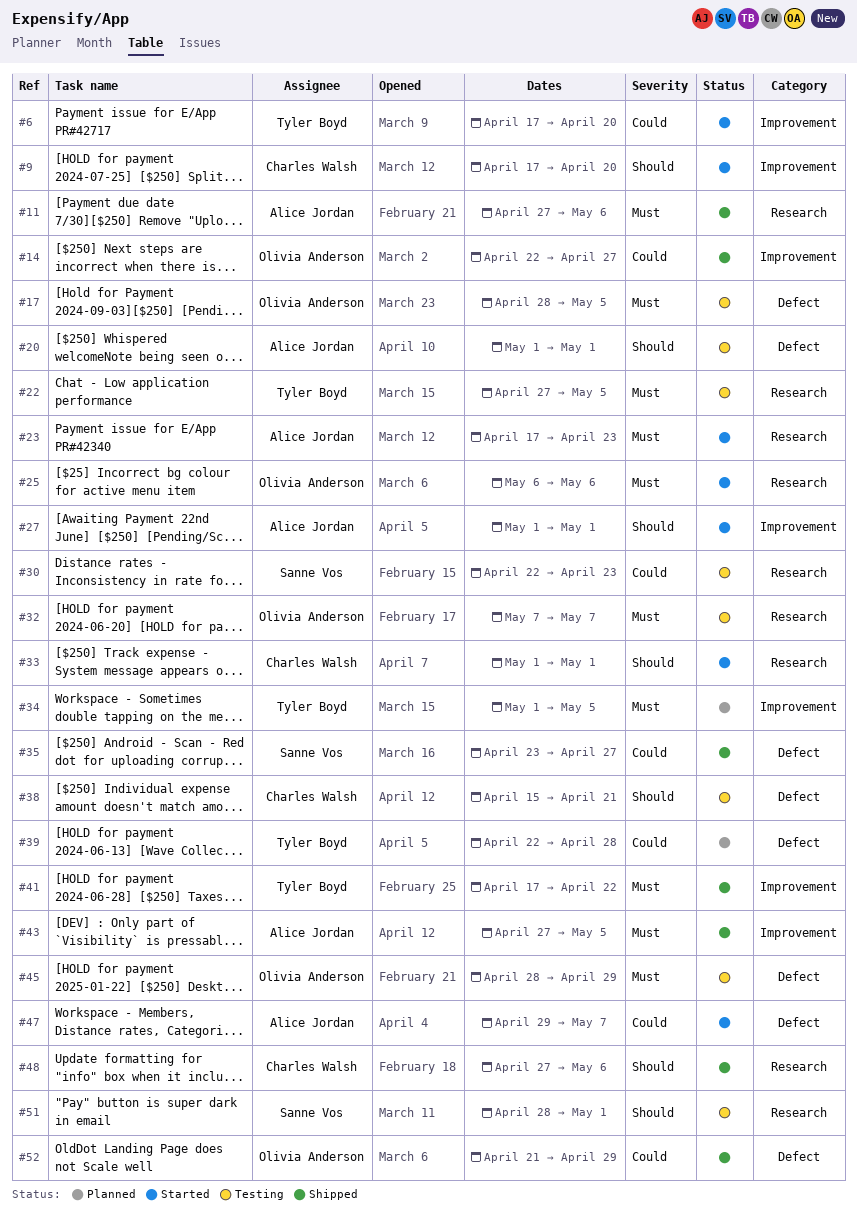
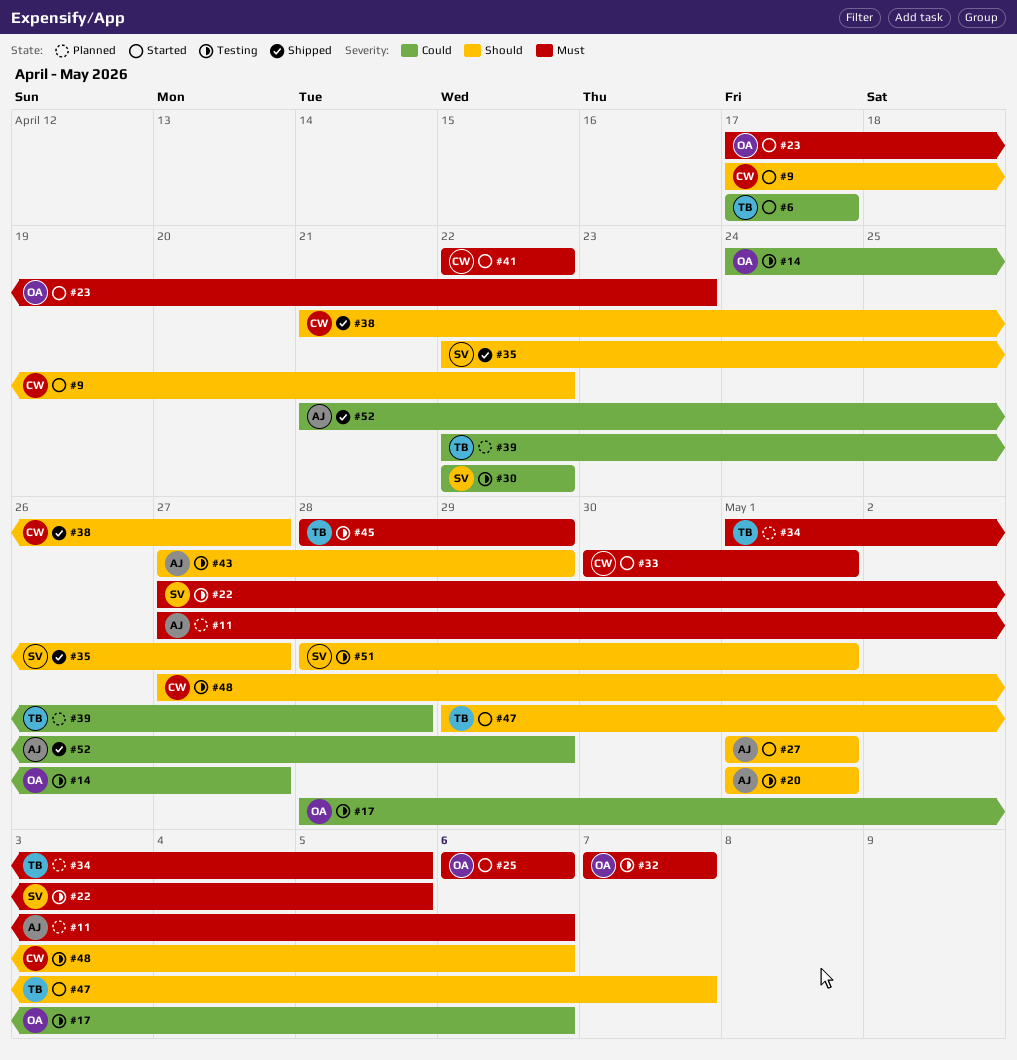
#6, due: Apr 20 -> Apr 17
#9, due: Apr 20 -> Apr 22
#11, status: Shipped -> Planned
#14, status: Shipped -> Testing
#14, start: Apr 22 -> Apr 24
#17, priority: Must -> Could
#17, due: May 5 -> May 6
#22, owner: Tyler Boyd -> Sanne Vos
#23, owner: Alice Jordan -> Olivia Anderson
#30, due: Apr 23 -> Apr 22
#33, priority: Should -> Must
#33, start: May 1 -> Apr 30
#35, priority: Could -> Should
#35, start: Apr 23 -> Apr 22
#38, status: Testing -> Shipped
#38, start: Apr 15 -> Apr 21
#38, due: Apr 21 -> Apr 27
#41, status: Shipped -> Started
#41, owner: Tyler Boyd -> Charles Walsh
#41, start: Apr 17 -> Apr 22
#43, status: Shipped -> Testing
#43, priority: Must -> Should
#43, due: May 5 -> Apr 29
#45, owner: Olivia Anderson -> Tyler Boyd
#47, owner: Alice Jordan -> Tyler Boyd
#47, priority: Could -> Should
#48, status: Shipped -> Testing
#52, owner: Olivia Anderson -> Alice Jordan

